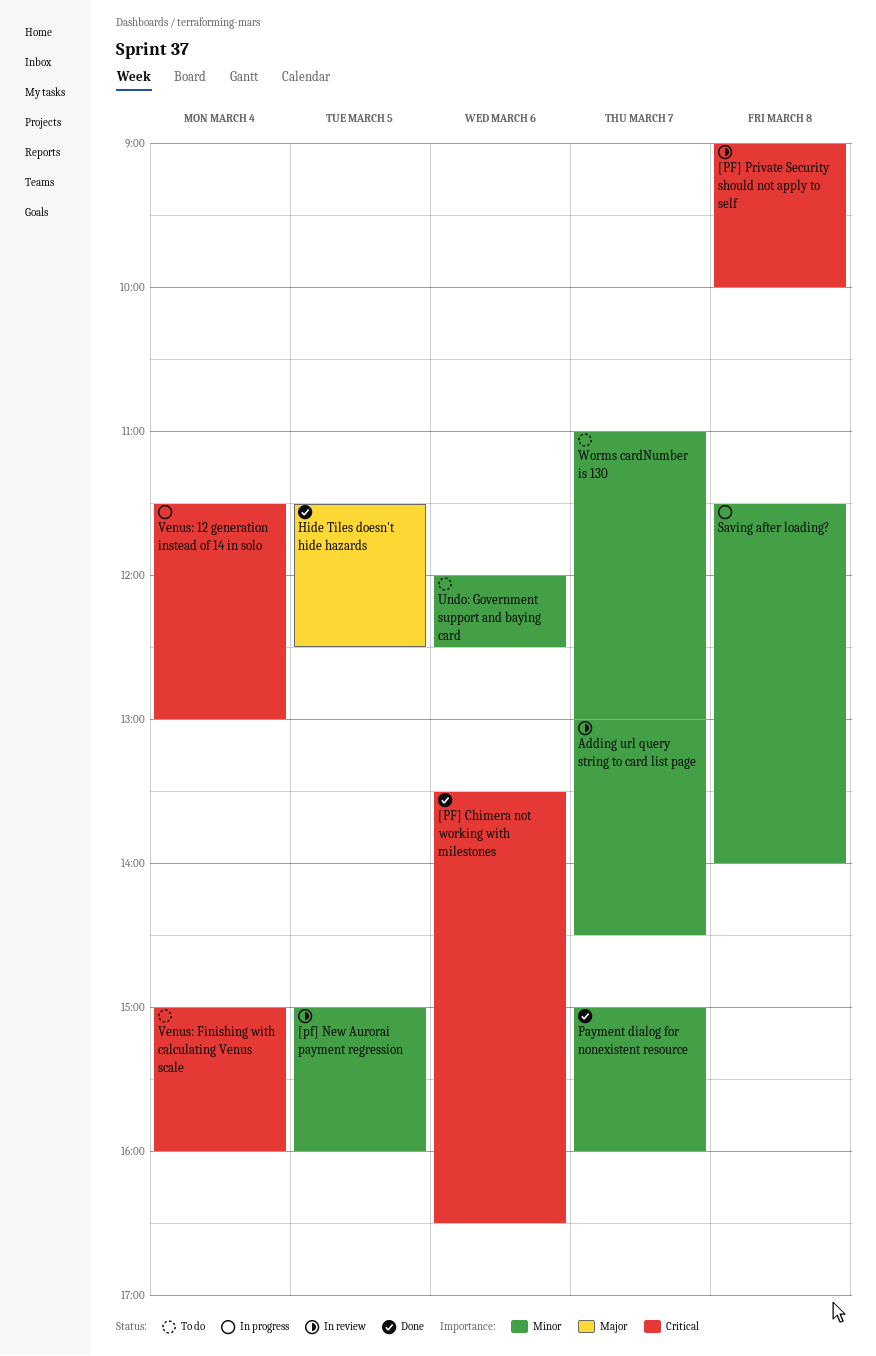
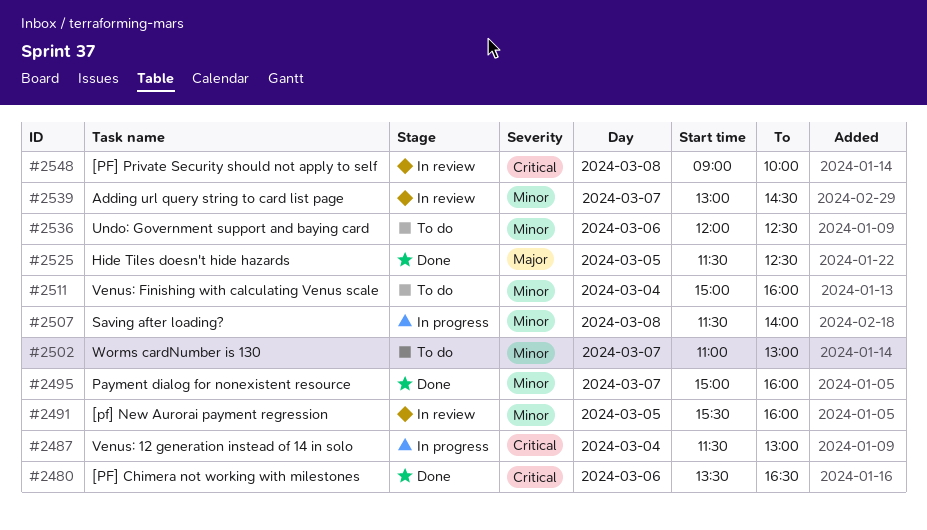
[pf] New Aurorai payment regression, begins: 15:00 -> 15:30
Venus: Finishing with calculating Venus scale, priority: Critical -> Minor

